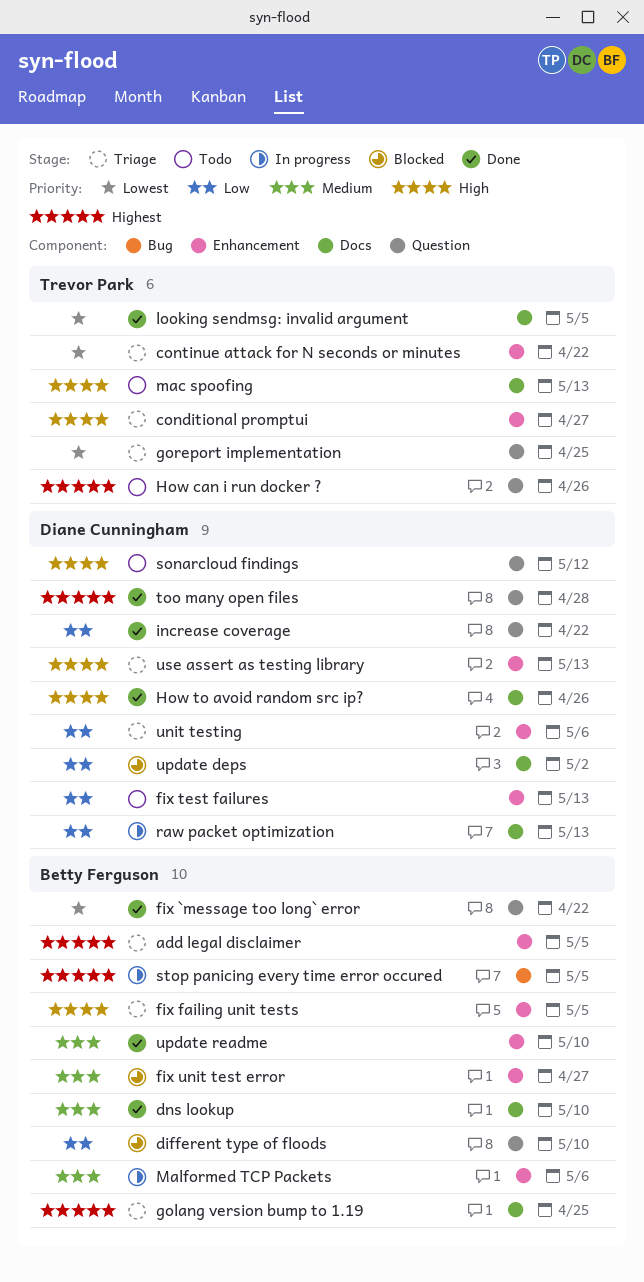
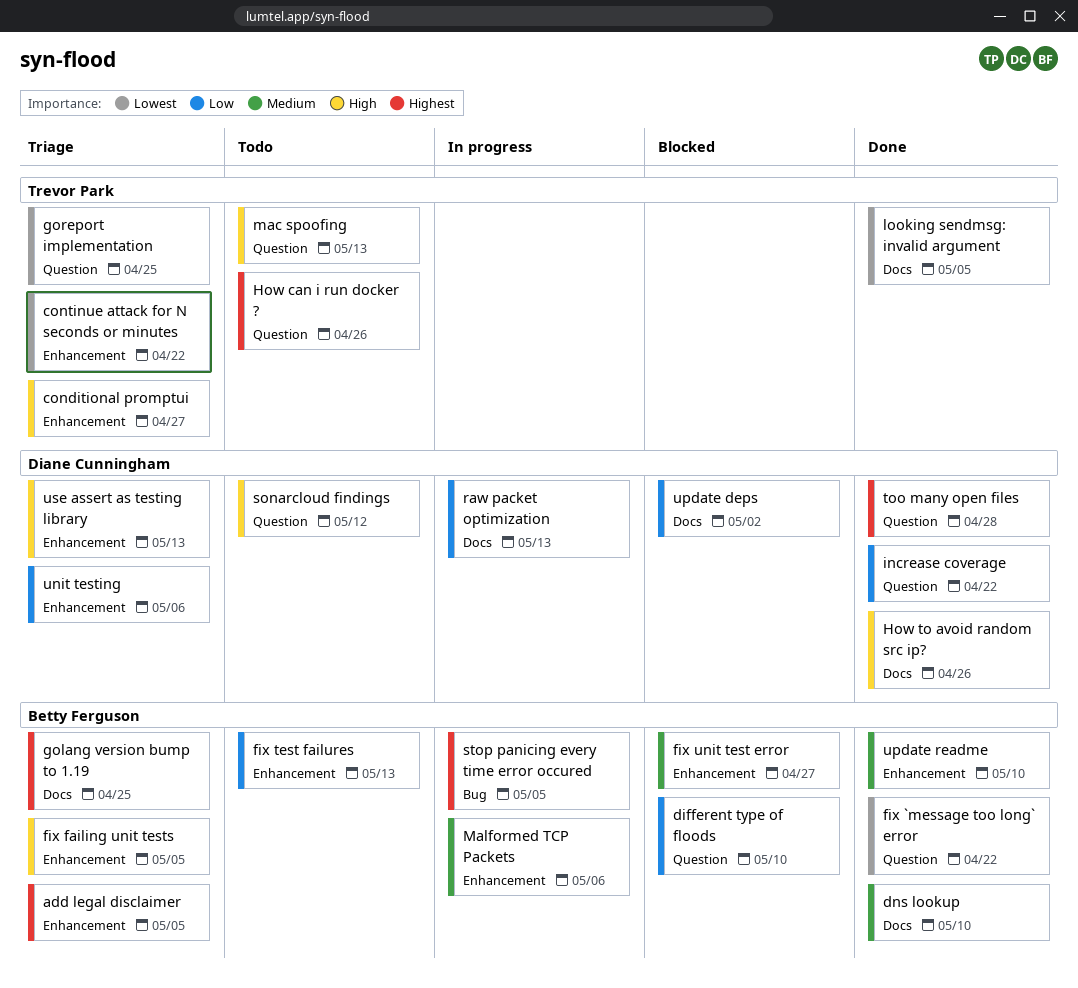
fix test failures, owner: Diane Cunningham -> Betty Ferguson
mac spoofing, label: Docs -> Question

